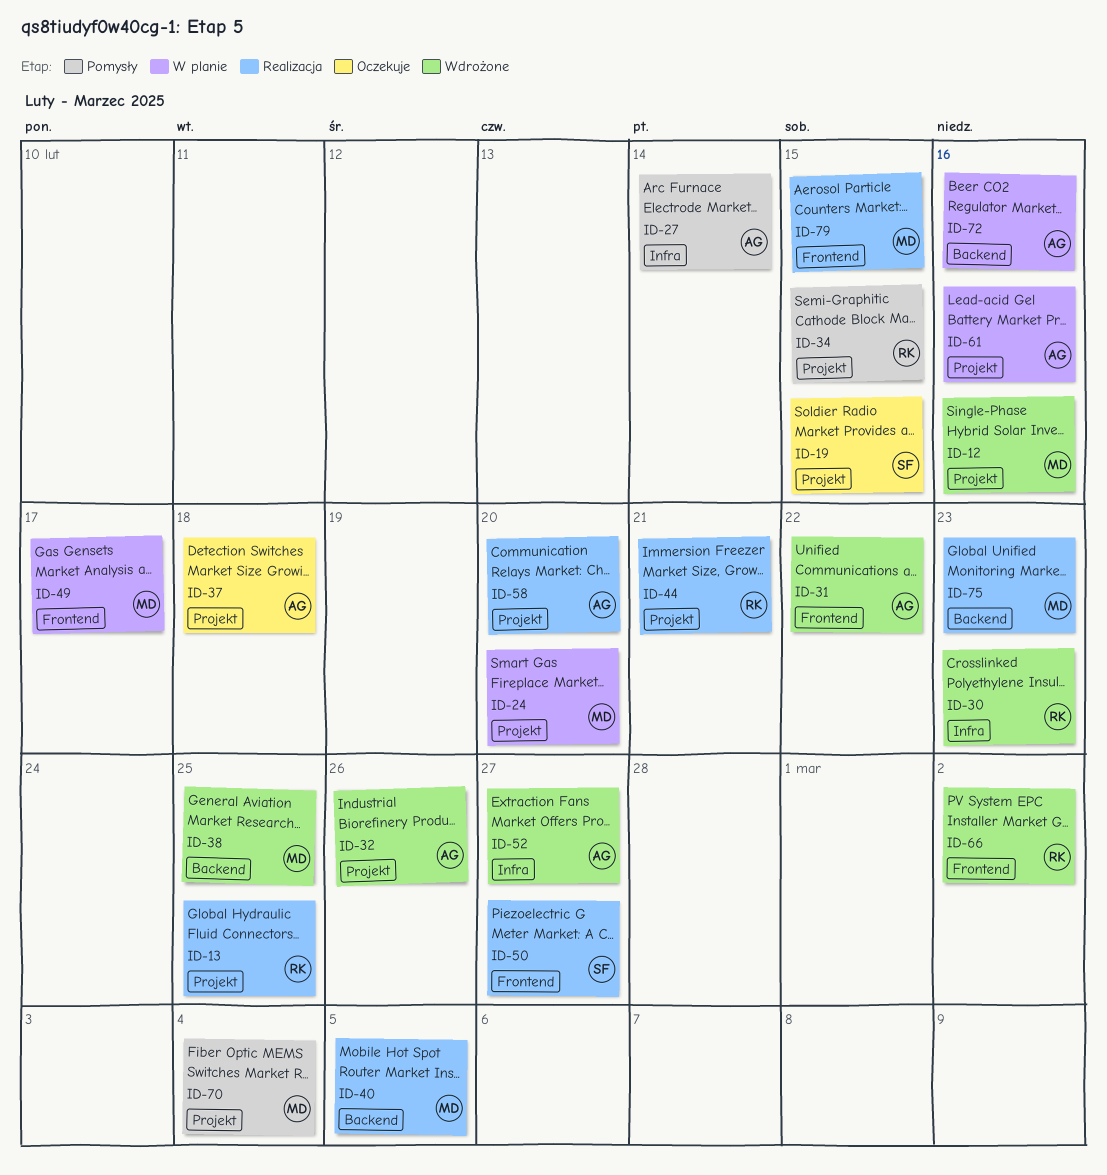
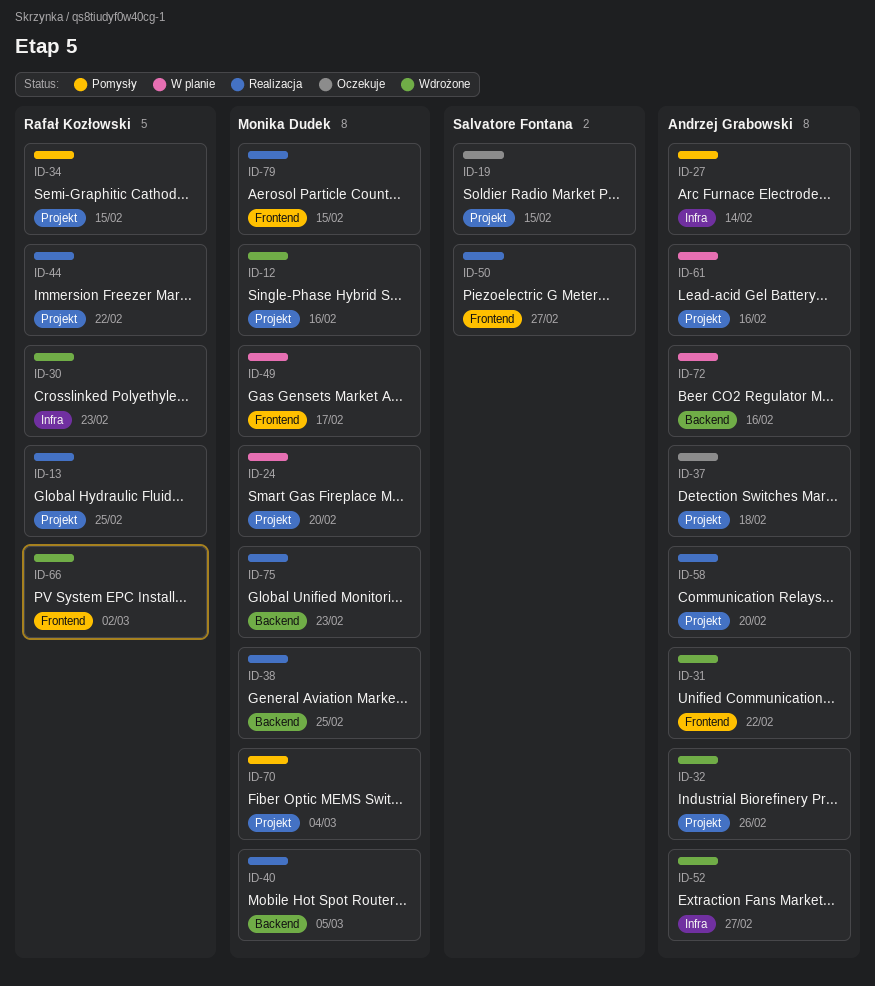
ID-38, status: Wdrożone -> Realizacja
ID-44, due: Feb 21 -> Feb 22

